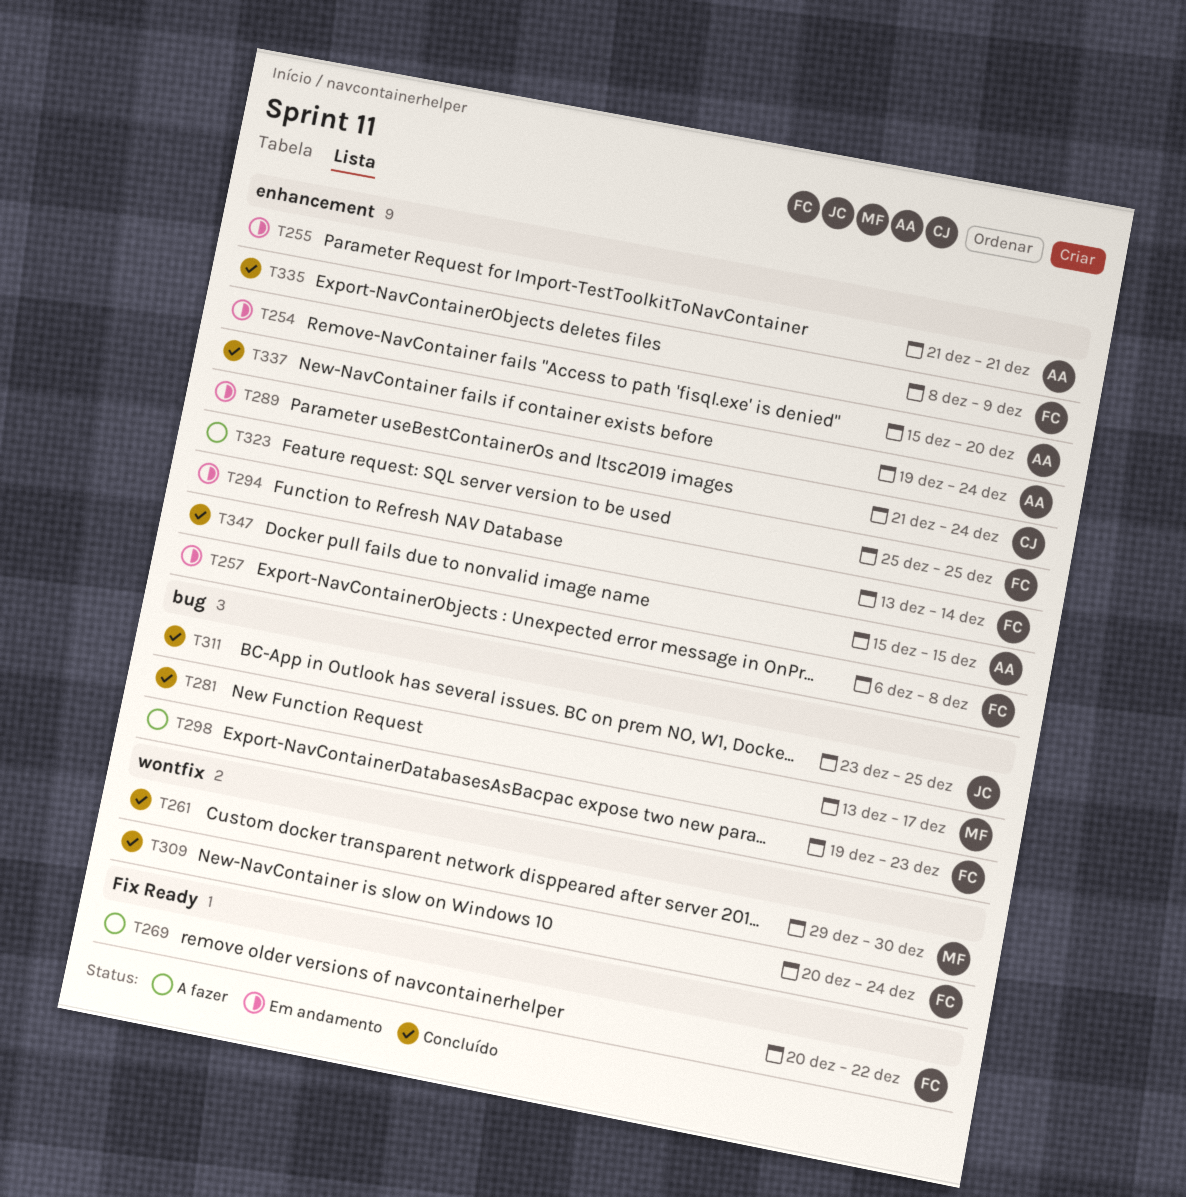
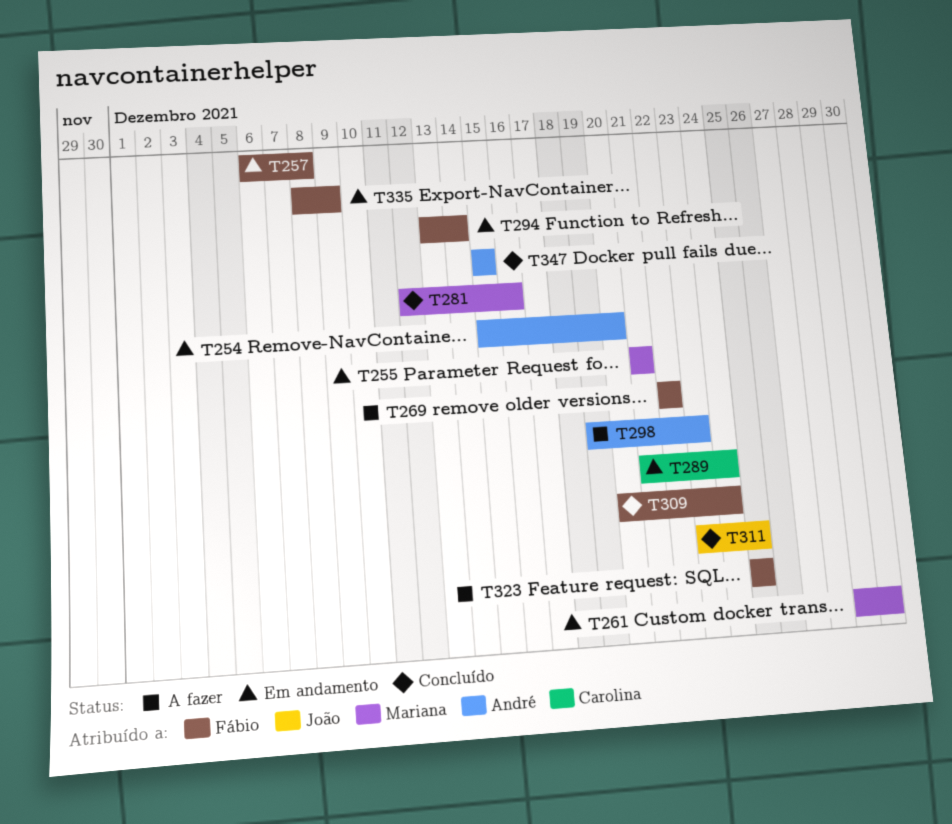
T255, owner: André -> Mariana
T261, status: Concluído -> Em andamento
T269, start: Dec 20 -> Dec 22
T281, start: Dec 13 -> Dec 12
T281, due: Dec 17 -> Dec 16
T298, owner: Fábio -> André
T335, status: Concluído -> Em andamento
T337: present -> none

